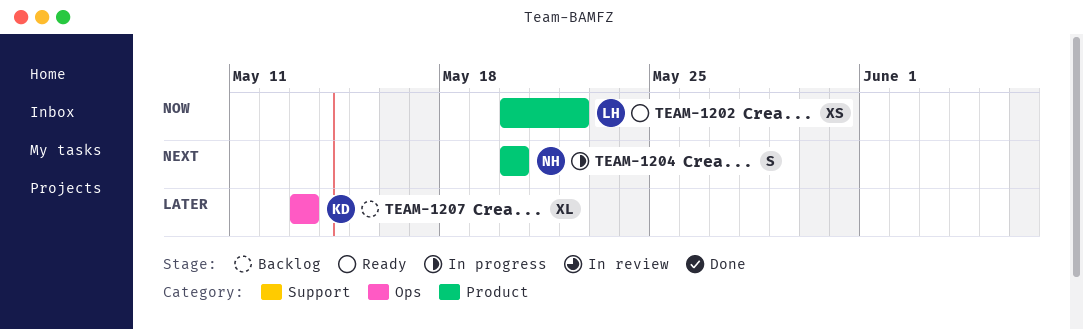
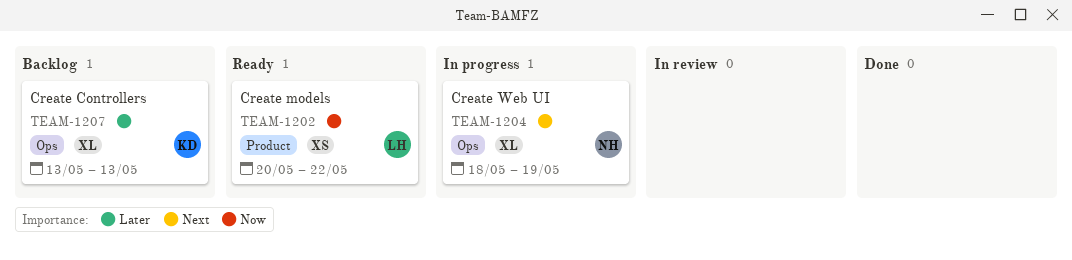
TEAM-1204, label: Product -> Ops
TEAM-1204, estimate: S -> XL
TEAM-1204, start: May 20 -> May 18
TEAM-1204, due: May 20 -> May 19

